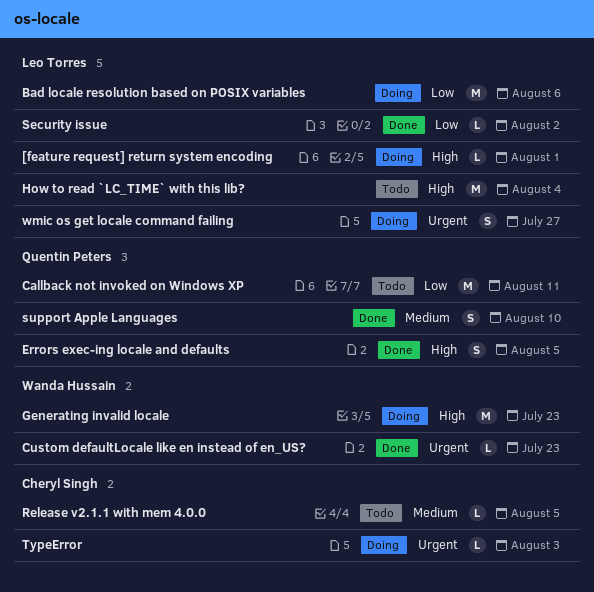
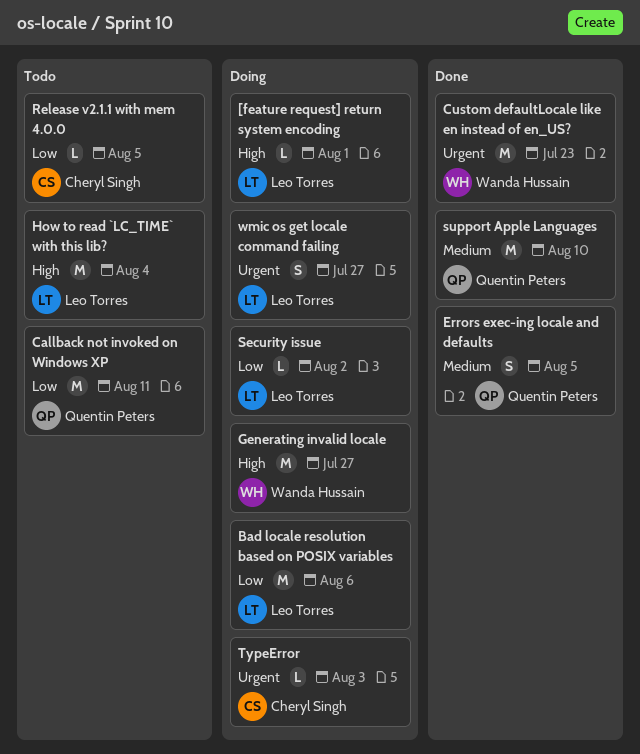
Custom defaultLocale like en instead of en_US?, estimate: L -> M
Errors exec-ing locale and defaults, priority: High -> Medium
Generating invalid locale, due: Jul 23 -> Jul 27
Release v2.1.1 with mem 4.0.0, priority: Medium -> Low
Security issue, status: Done -> Doing
support Apple Languages, estimate: S -> M

